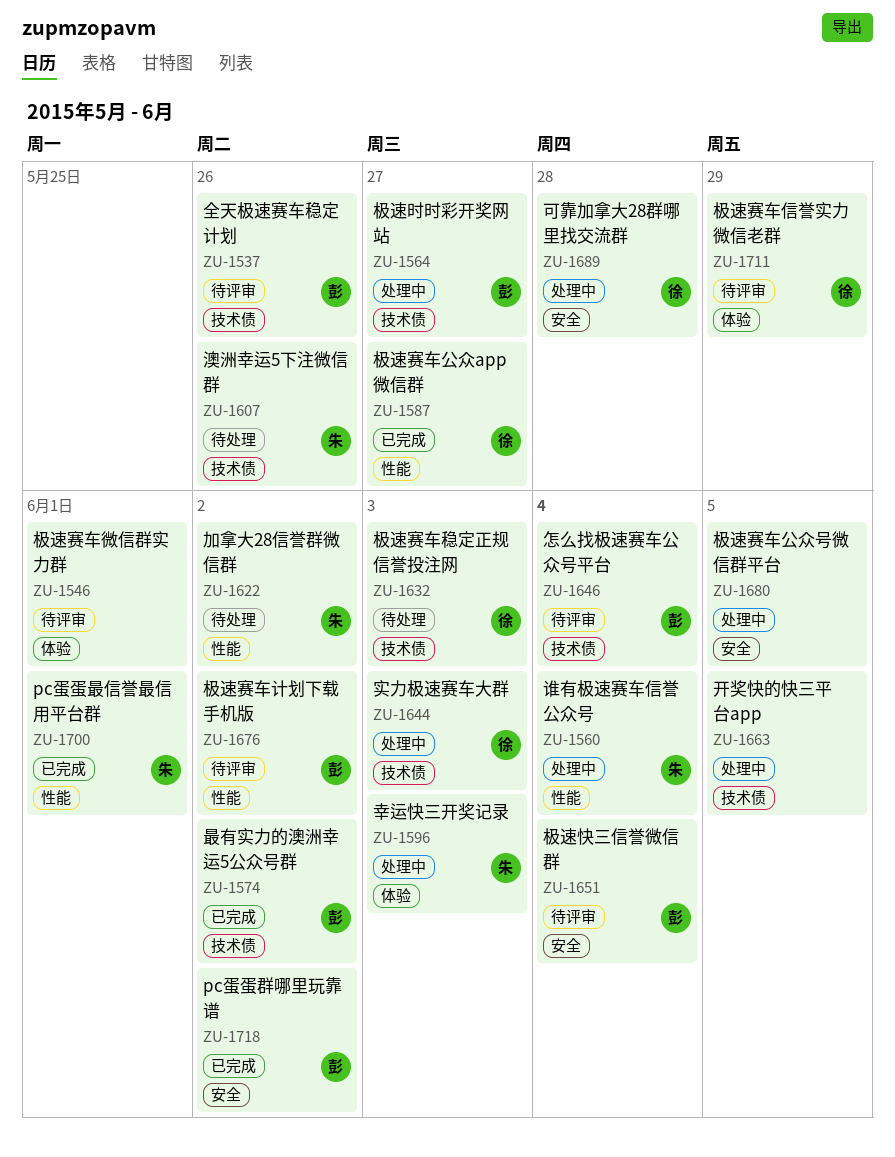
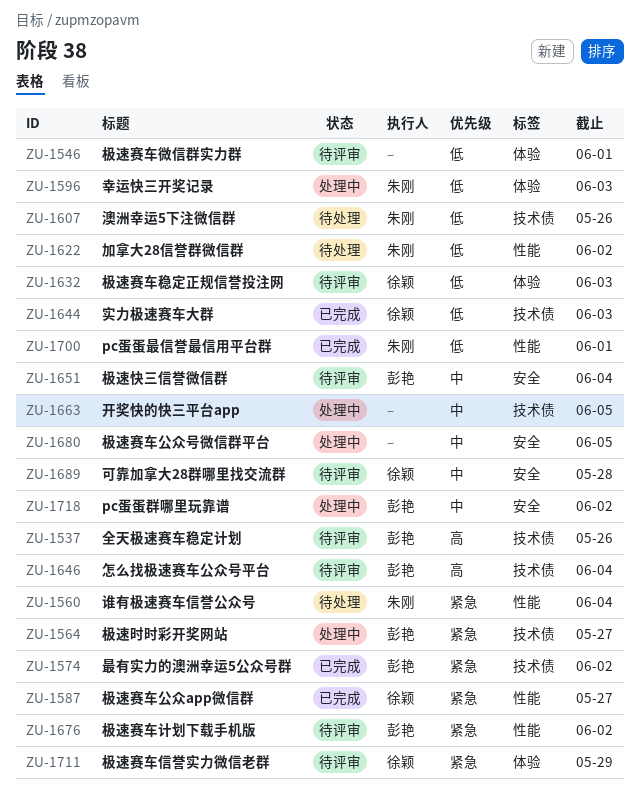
ZU-1560, status: 处理中 -> 待处理
ZU-1632, status: 待处理 -> 待评审
ZU-1632, label: 技术债 -> 体验
ZU-1644, status: 处理中 -> 已完成
ZU-1689, status: 处理中 -> 待评审
ZU-1718, status: 已完成 -> 处理中

